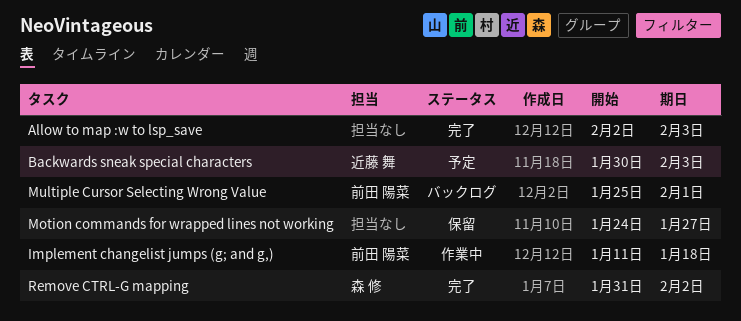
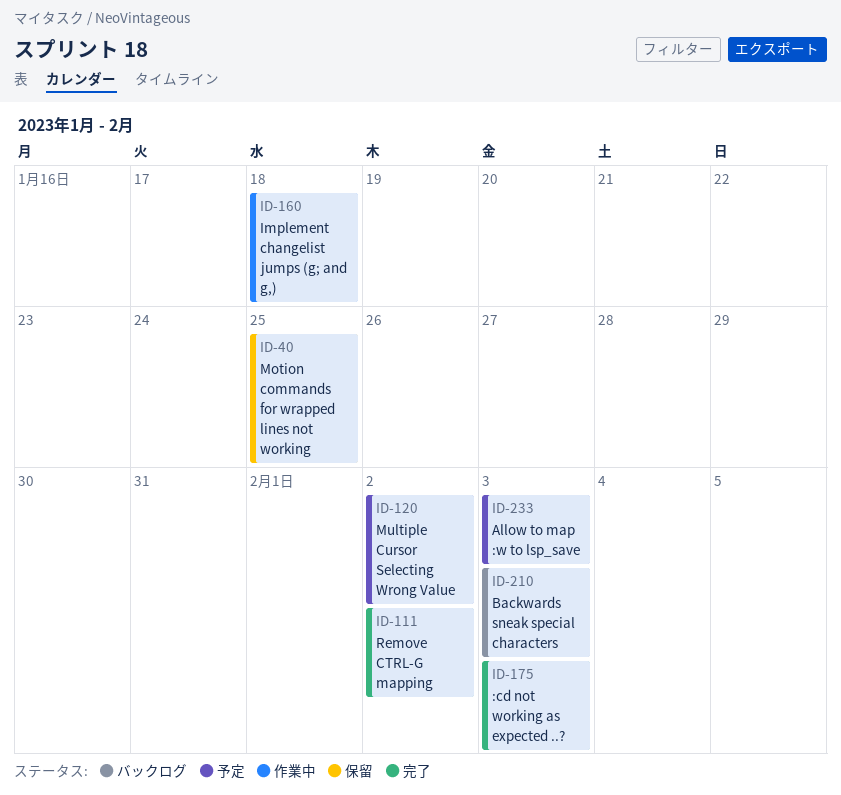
:cd not working as expected ..?: none -> present
Allow to map :w to lsp_save, status: 完了 -> 予定
Backwards sneak special characters, status: 予定 -> バックログ
Motion commands for wrapped lines not working, due: Jan 27 -> Jan 25
Multiple Cursor Selecting Wrong Value, status: バックログ -> 予定
Multiple Cursor Selecting Wrong Value, due: Feb 1 -> Feb 2

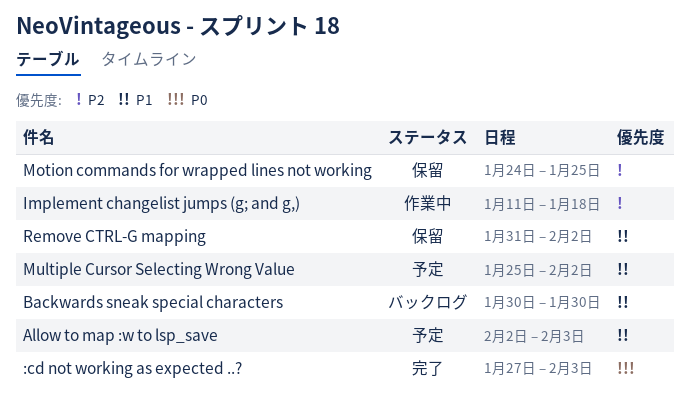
Backwards sneak special characters, due: Feb 3 -> Jan 30
Remove CTRL-G mapping, status: 完了 -> 保留

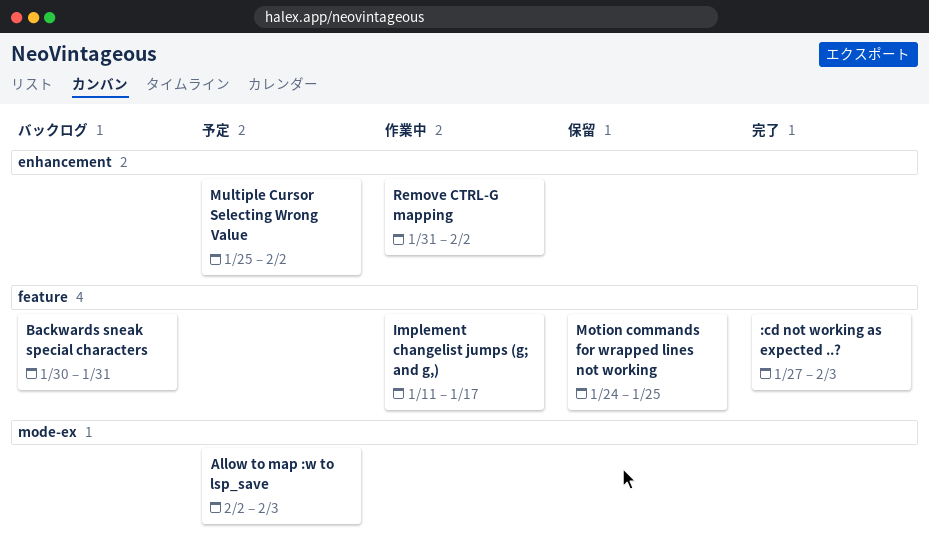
Backwards sneak special characters, due: Jan 30 -> Jan 31
Implement changelist jumps (g; and g,), due: Jan 18 -> Jan 17
Remove CTRL-G mapping, status: 保留 -> 作業中

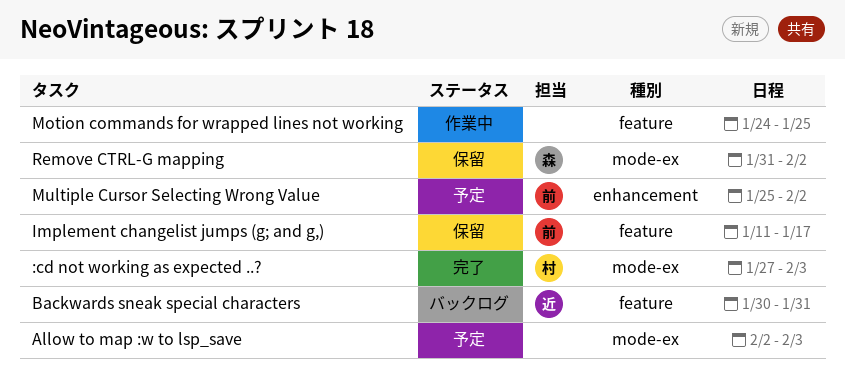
:cd not working as expected ..?, label: feature -> mode-ex
Implement changelist jumps (g; and g,), status: 作業中 -> 保留
Motion commands for wrapped lines not working, status: 保留 -> 作業中
Remove CTRL-G mapping, status: 作業中 -> 保留
Remove CTRL-G mapping, label: enhancement -> mode-ex

